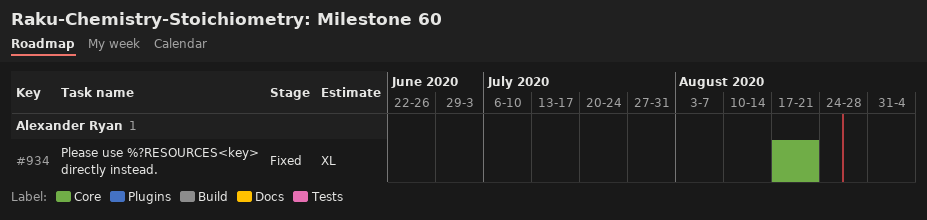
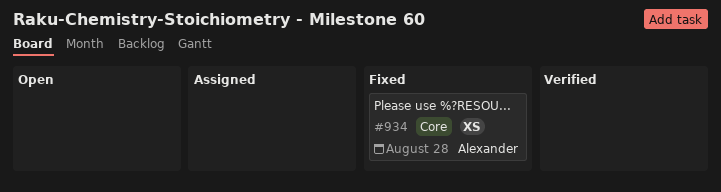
#934, estimate: XL -> XS
#934, due: Aug 21 -> Aug 28

